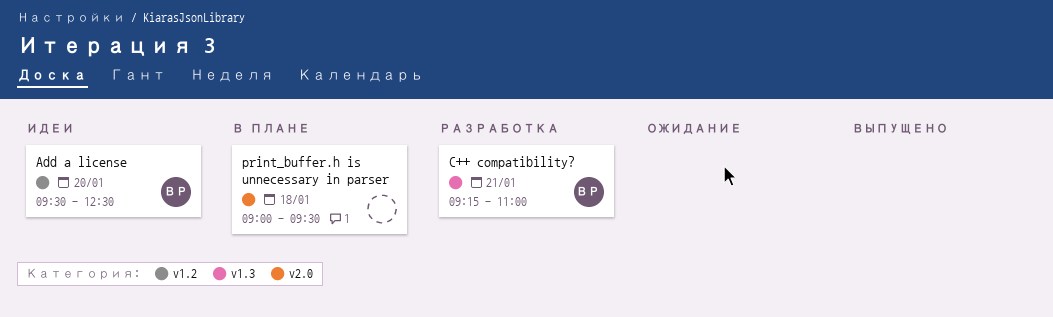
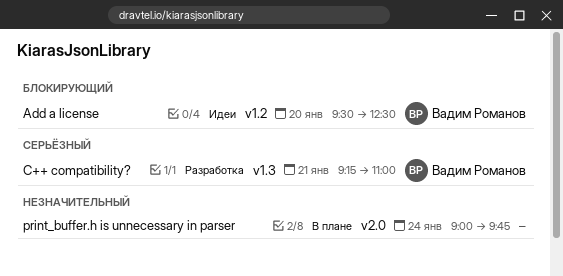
print_buffer.h is unnecessary in parser, day: Jan 18 -> Jan 24
print_buffer.h is unnecessary in parser, ends: 09:30 -> 09:45

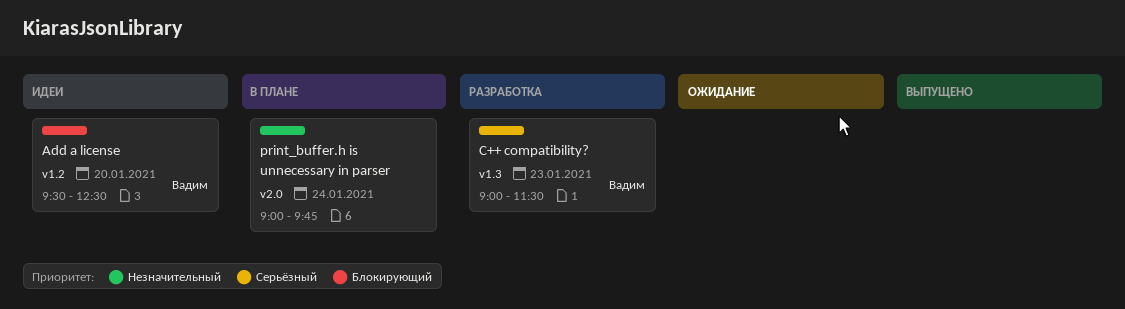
C++ compatibility?, day: Jan 21 -> Jan 23
C++ compatibility?, begins: 09:15 -> 09:00
C++ compatibility?, ends: 11:00 -> 11:30

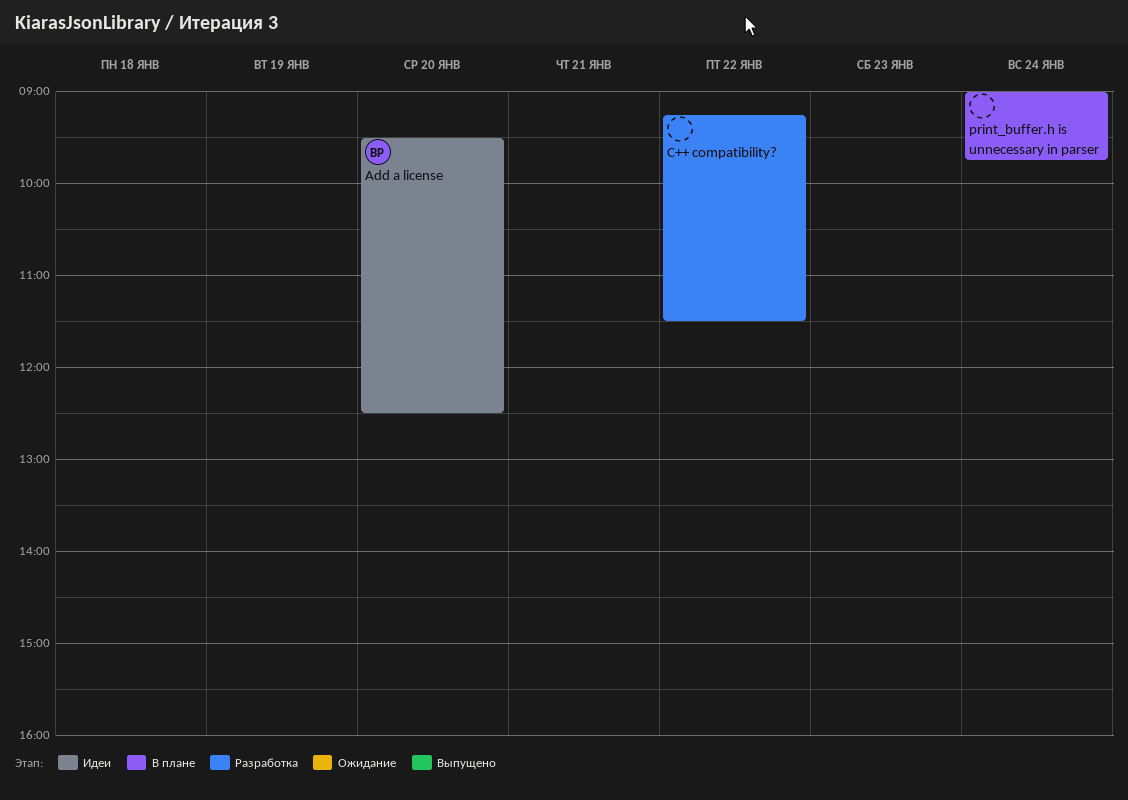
C++ compatibility?, owner: Вадим -> none
C++ compatibility?, day: Jan 23 -> Jan 22
C++ compatibility?, begins: 09:00 -> 09:15

